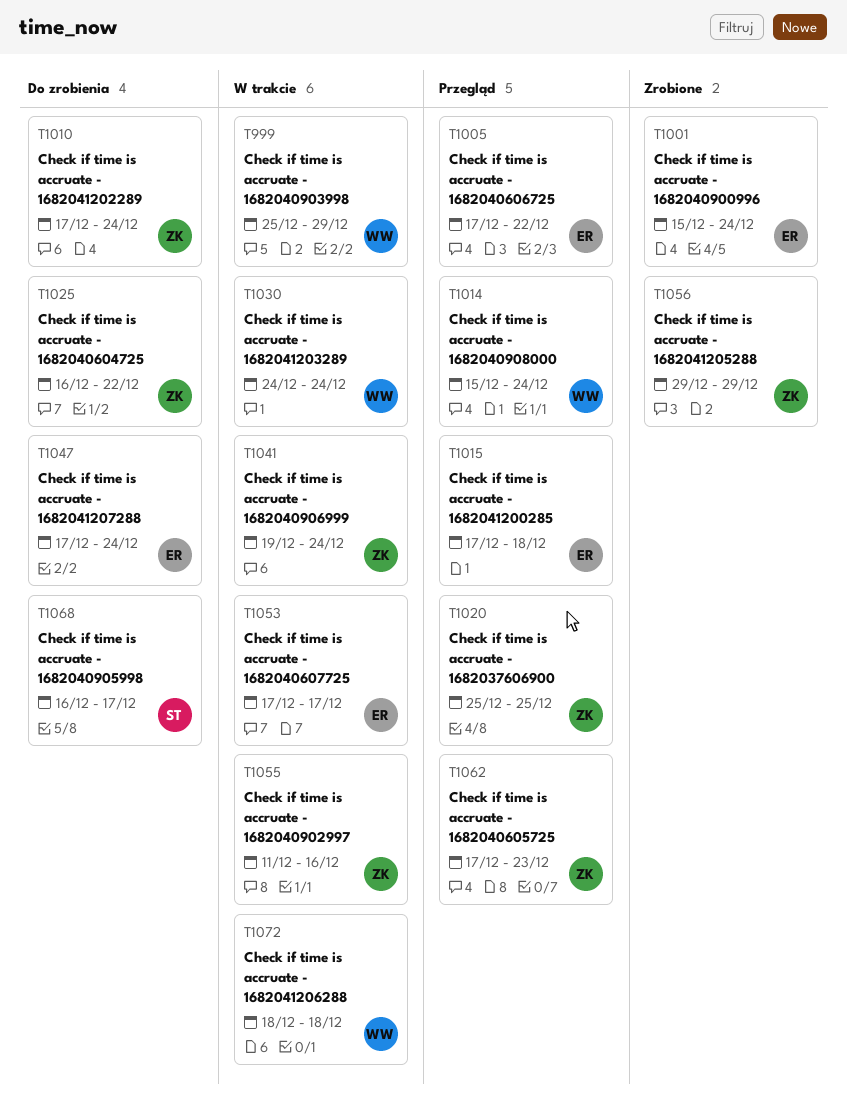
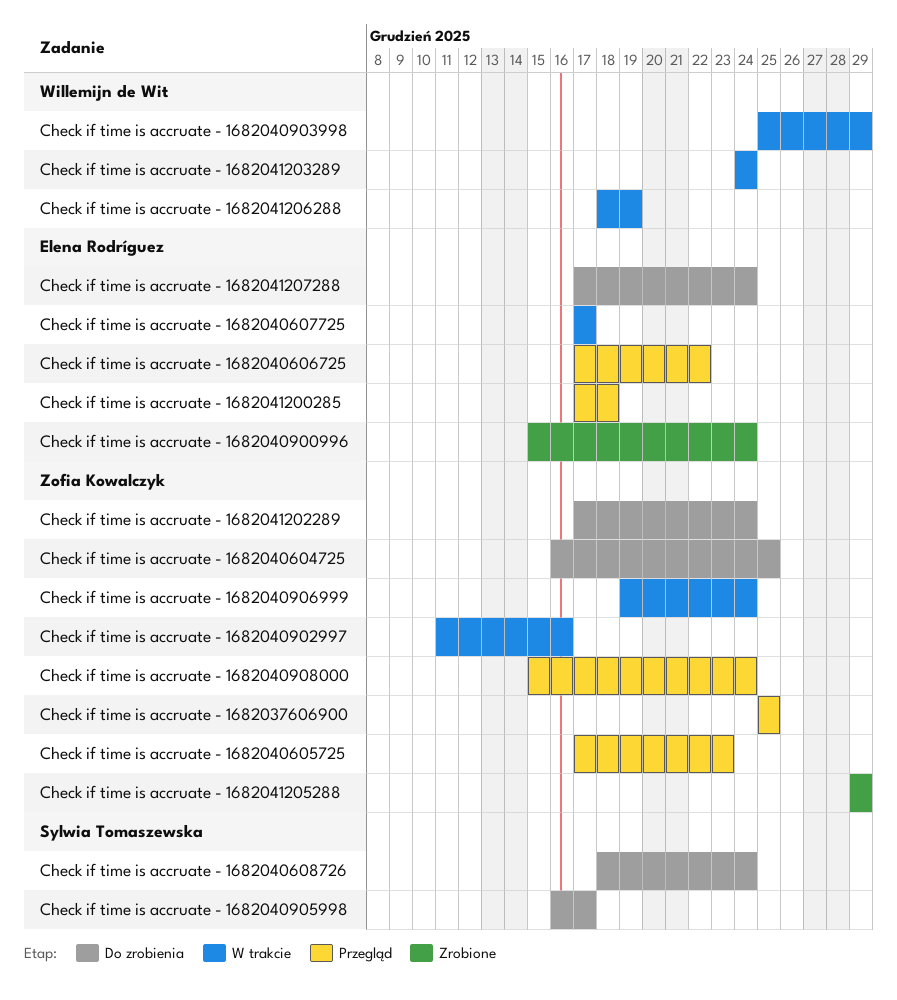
Check if time is accruate - 1682040604725, due: Dec 22 -> Dec 25
Check if time is accruate - 1682040608726: none -> present
Check if time is accruate - 1682040908000, owner: Willemijn de Wit -> Zofia Kowalczyk
Check if time is accruate - 1682041206288, due: Dec 18 -> Dec 19

